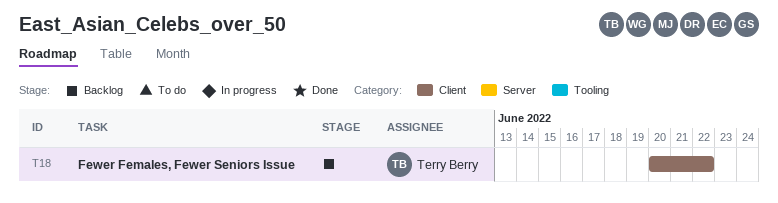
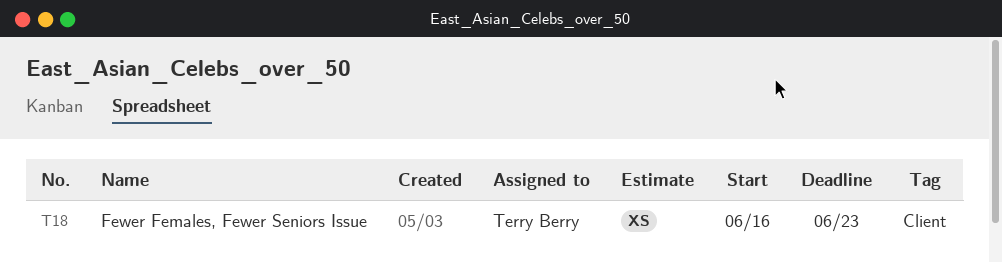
T18, start: Jun 20 -> Jun 16
T18, due: Jun 22 -> Jun 23

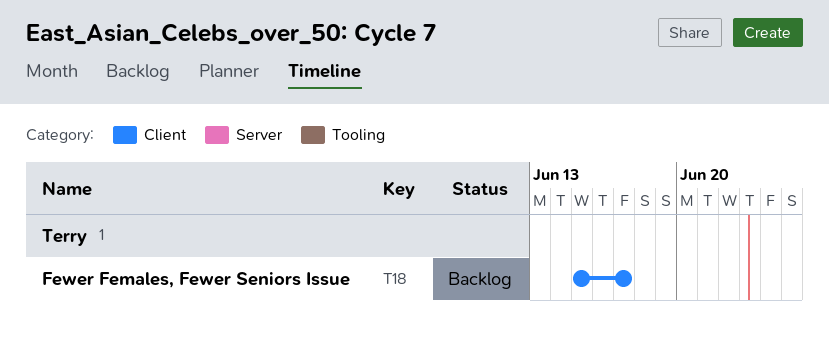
T18, start: Jun 16 -> Jun 15
T18, due: Jun 23 -> Jun 17

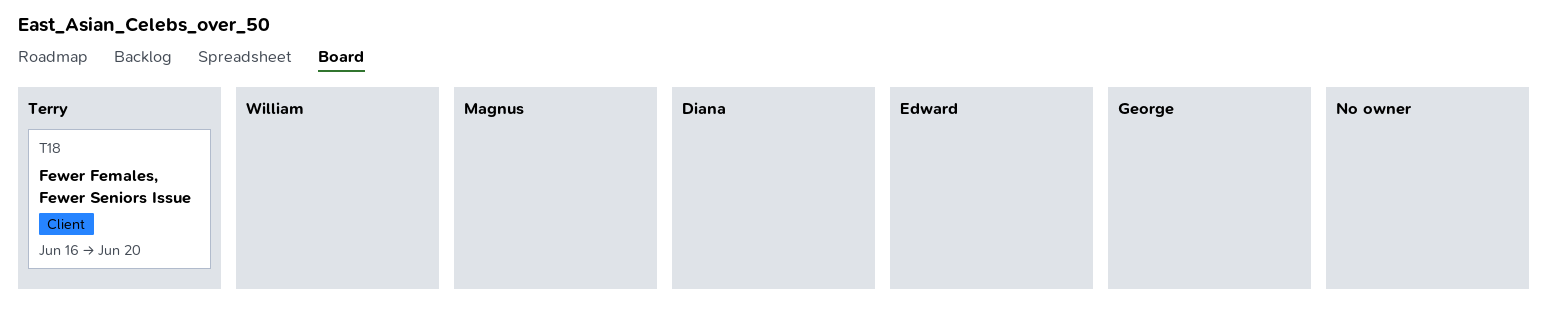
T18, start: Jun 15 -> Jun 16
T18, due: Jun 17 -> Jun 20

